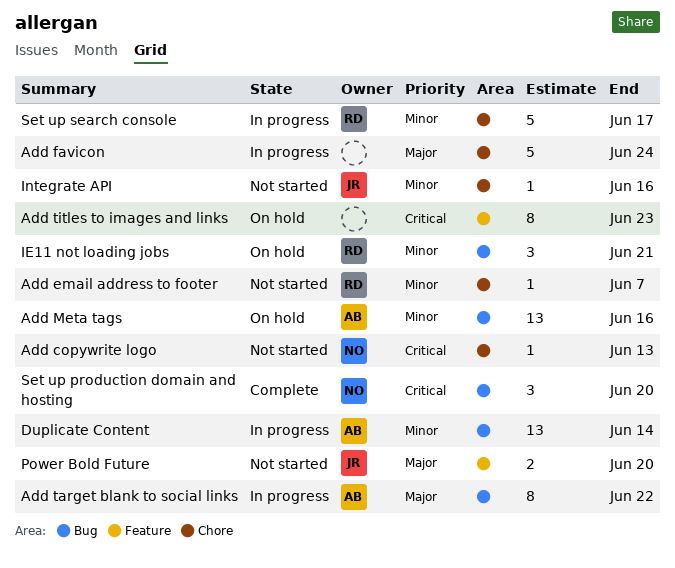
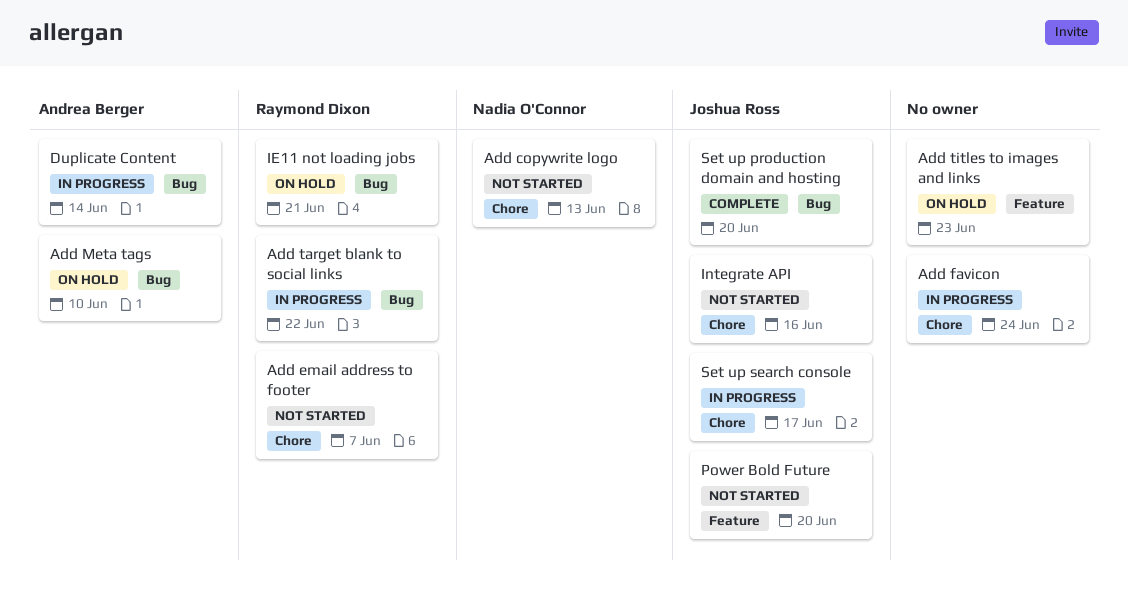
Add Meta tags, due: Jun 16 -> Jun 10
Add target blank to social links, owner: Andrea Berger -> Raymond Dixon
Set up production domain and hosting, owner: Nadia O'Connor -> Joshua Ross
Set up search console, owner: Raymond Dixon -> Joshua Ross

